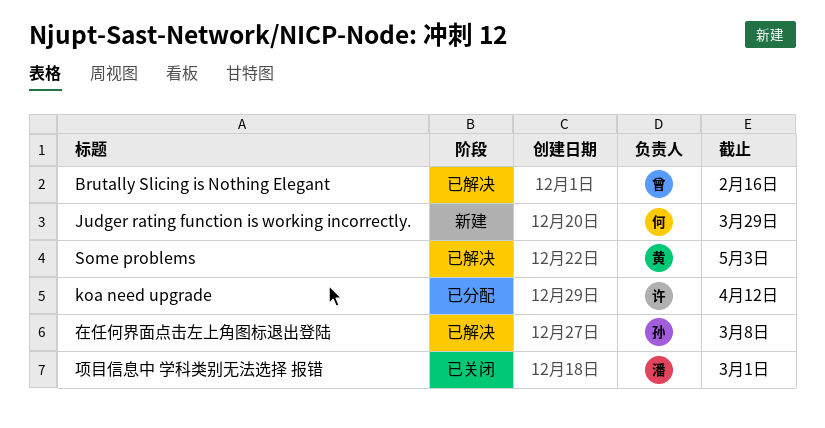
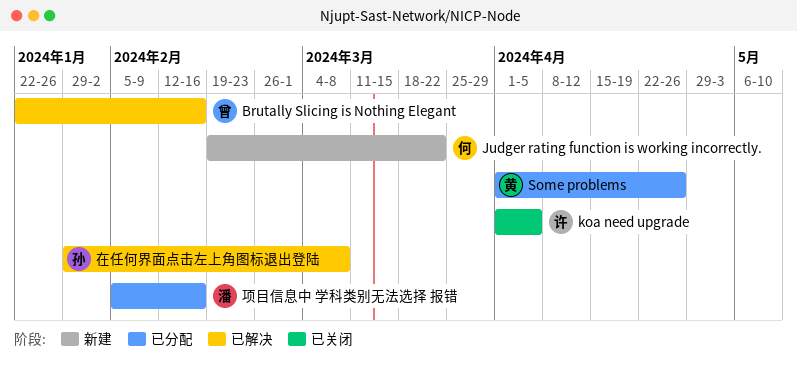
Judger rating function is working incorrectly., due: Mar 29 -> Mar 22
koa need upgrade, status: 已分配 -> 已关闭
koa need upgrade, due: Apr 12 -> Apr 5
Some problems, status: 已解决 -> 已分配
Some problems, due: May 3 -> Apr 26
项目信息中 学科类别无法选择 报错, status: 已关闭 -> 已分配
项目信息中 学科类别无法选择 报错, due: Mar 1 -> Feb 16

